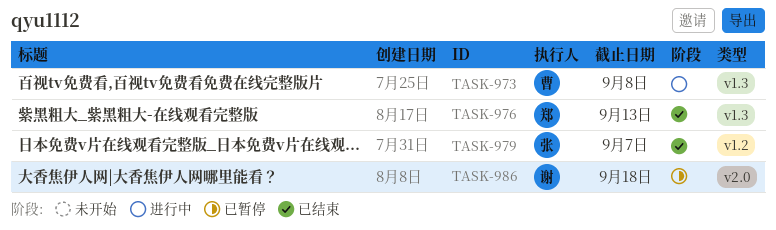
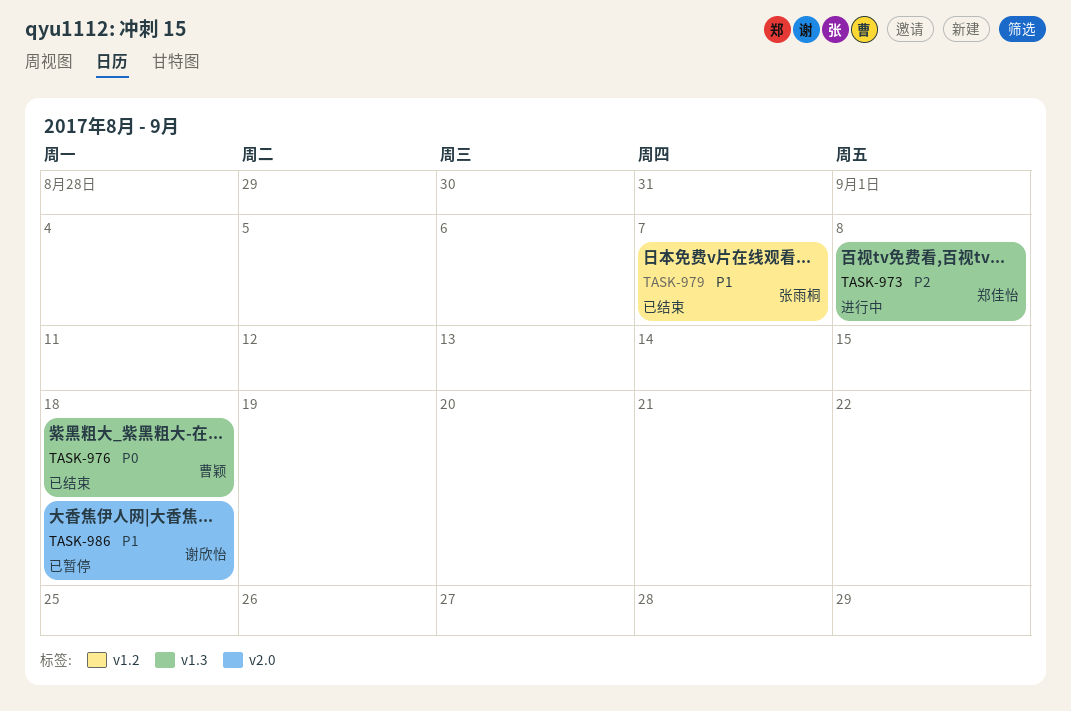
TASK-973, owner: 曹颖 -> 郑佳怡
TASK-976, owner: 郑佳怡 -> 曹颖
TASK-976, due: Sep 13 -> Sep 18

